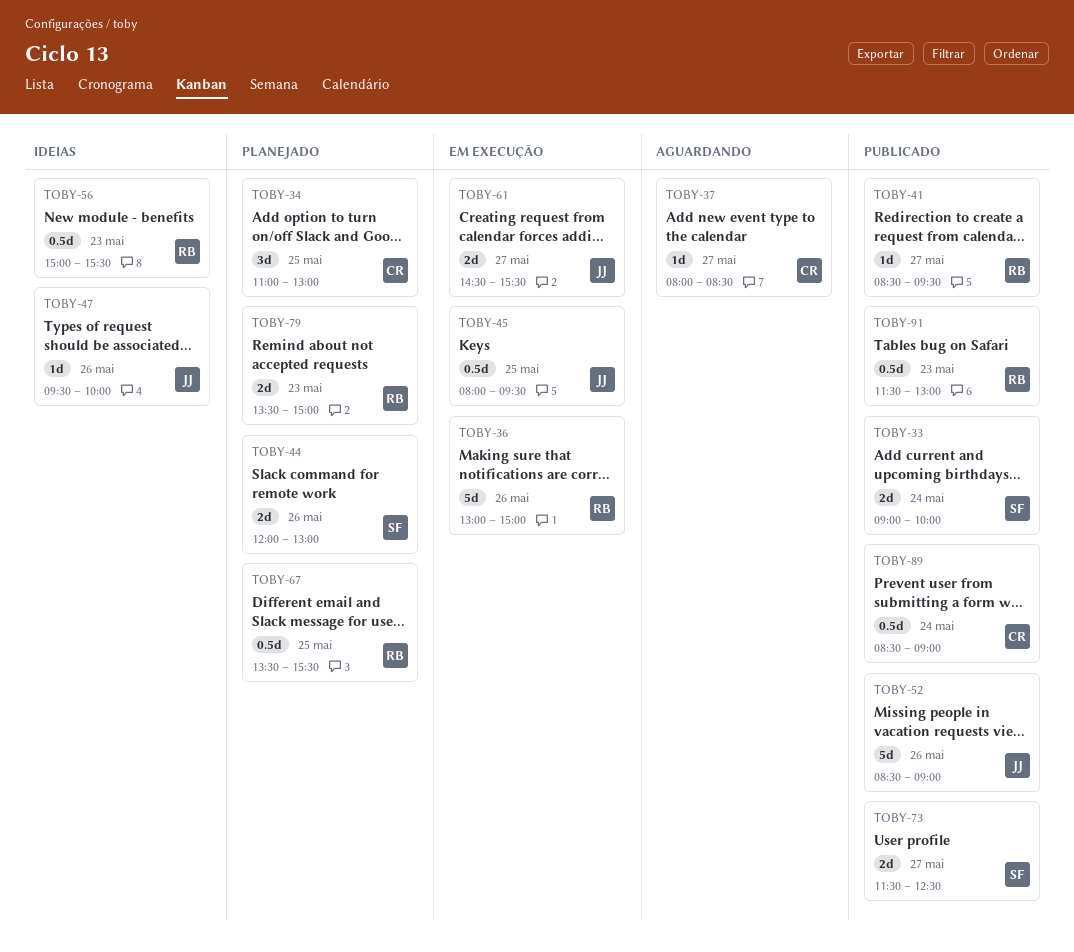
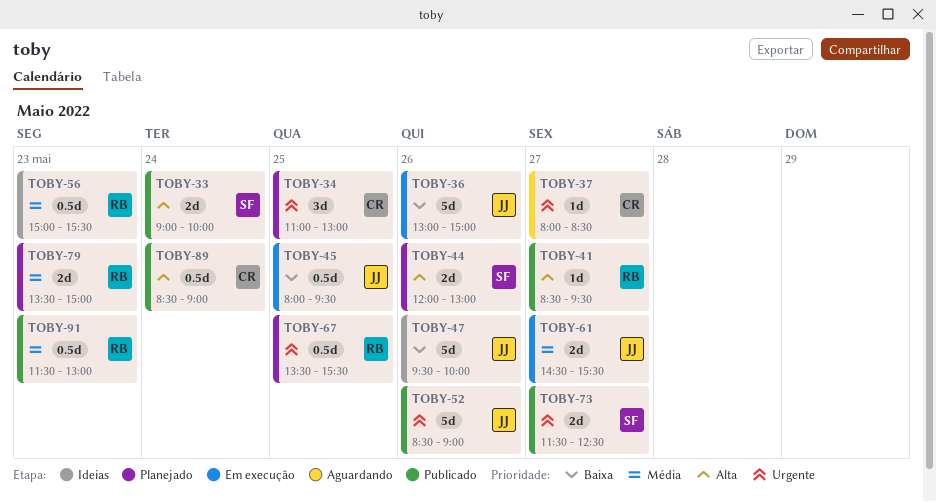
TOBY-36, owner: RB -> JJ
TOBY-47, estimate: 1d -> 5d

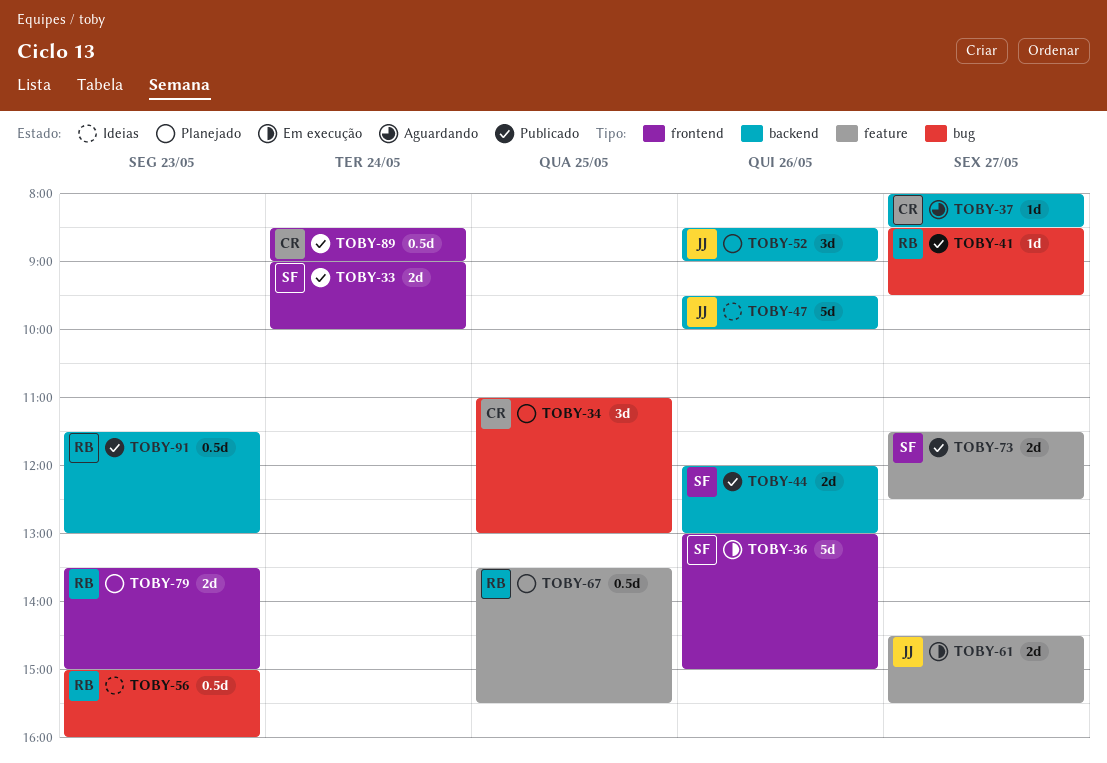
TOBY-36, owner: JJ -> SF
TOBY-44, status: Planejado -> Publicado
TOBY-45: present -> none
TOBY-52, status: Publicado -> Planejado
TOBY-52, estimate: 5d -> 3d
TOBY-56, ends: 15:30 -> 16:00

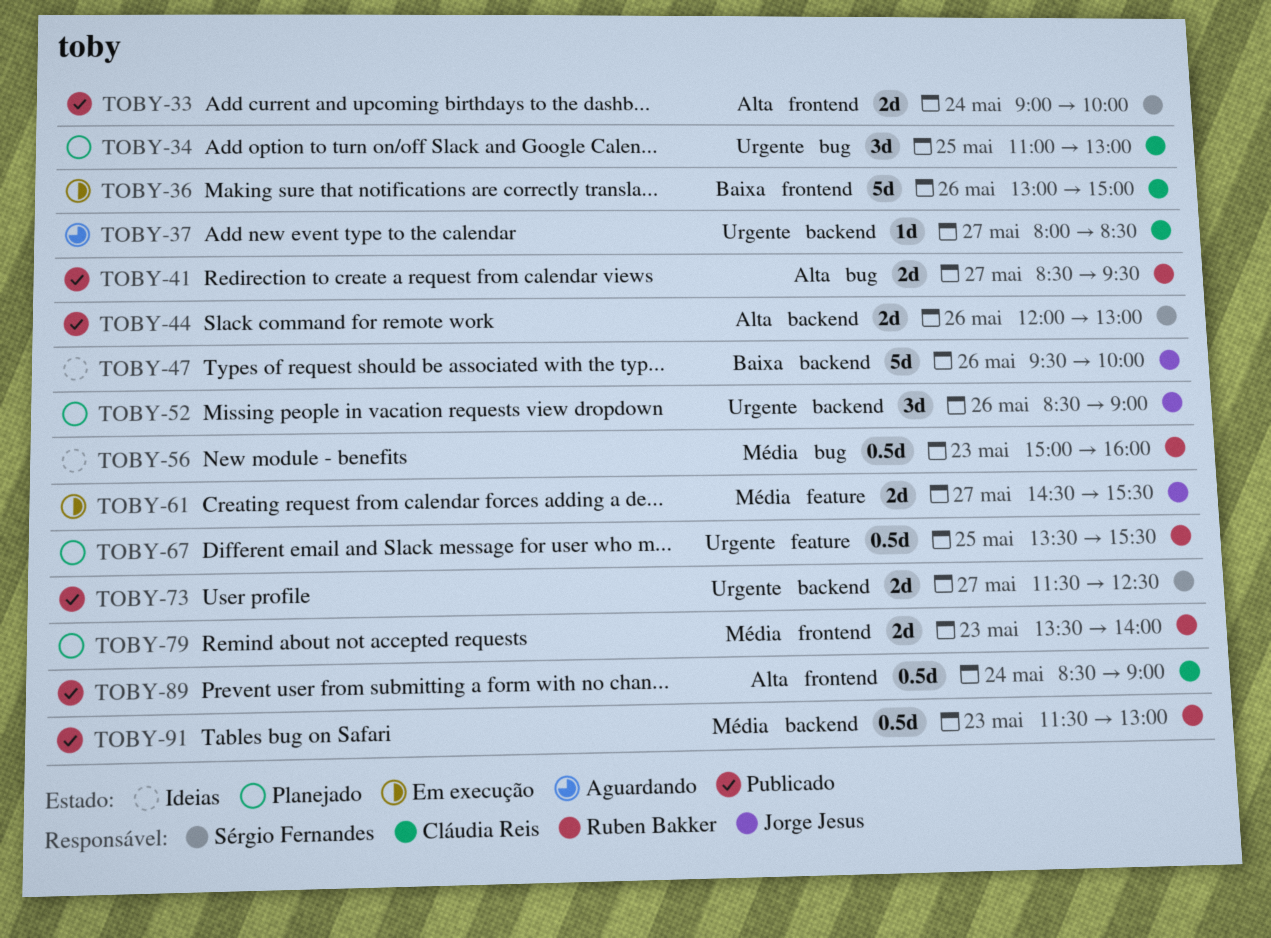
TOBY-36, owner: Sérgio Fernandes -> Cláudia Reis
TOBY-41, estimate: 1d -> 2d
TOBY-73, label: feature -> backend
TOBY-79, ends: 15:00 -> 14:00

